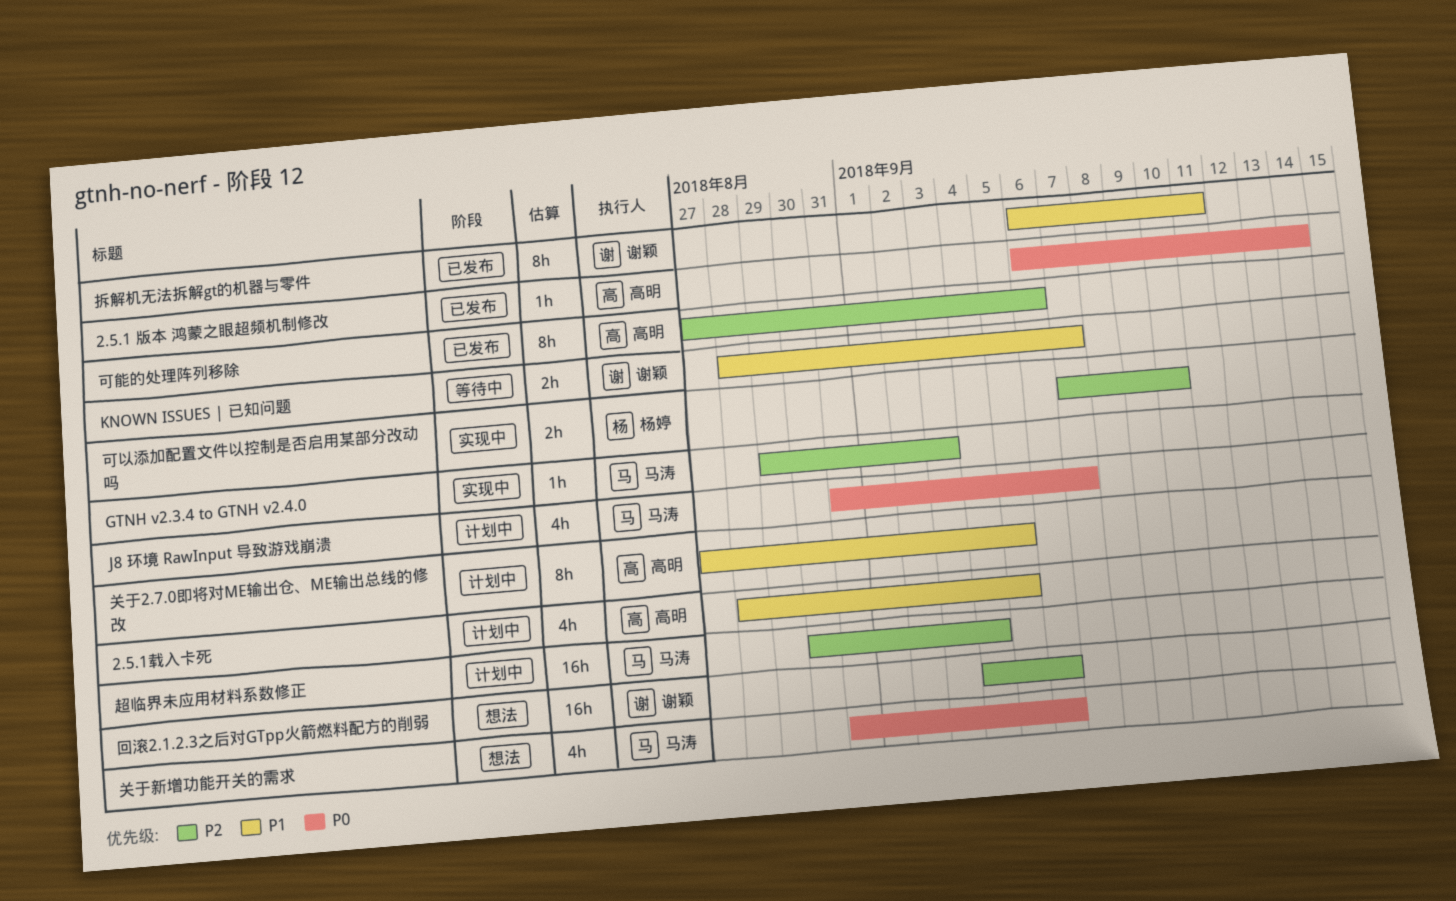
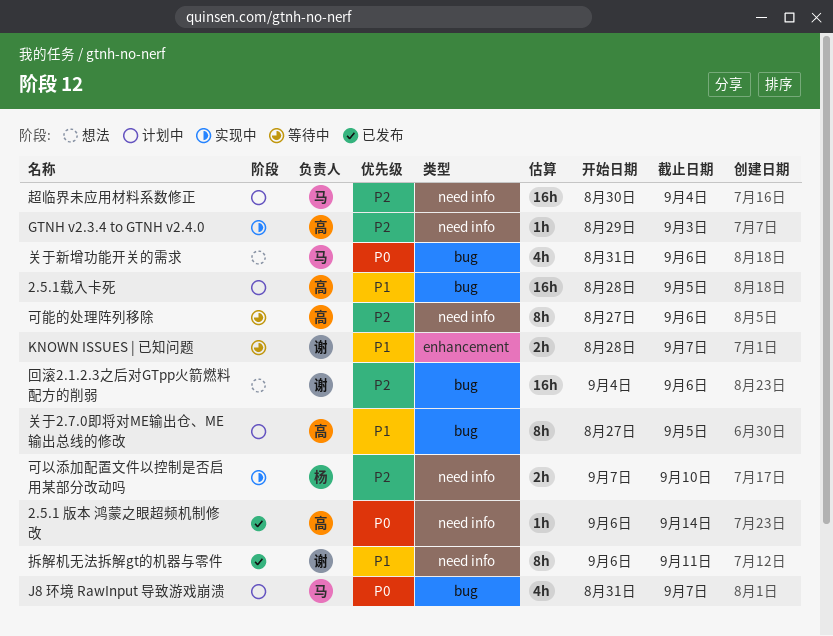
2.5.1载入卡死, estimate: 4h -> 16h
GTNH v2.3.4 to GTNH v2.4.0, owner: 马涛 -> 高明
可能的处理阵列移除, status: 已发布 -> 等待中

